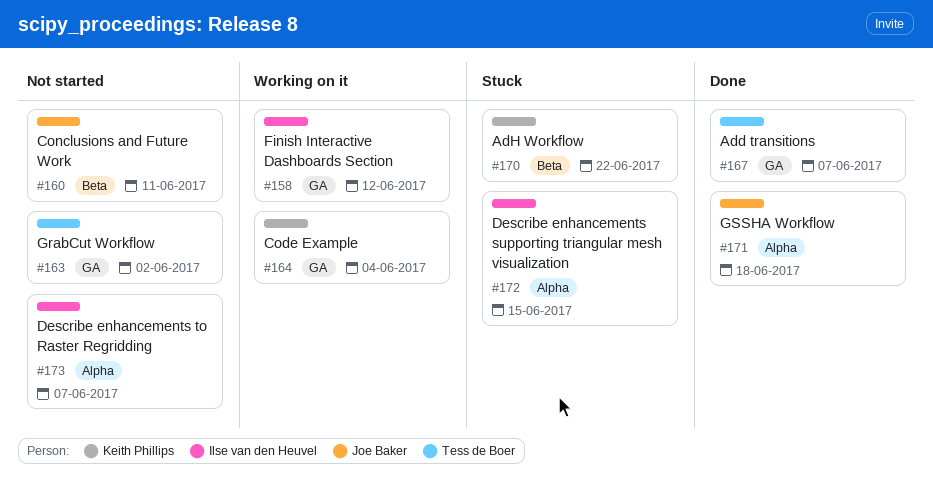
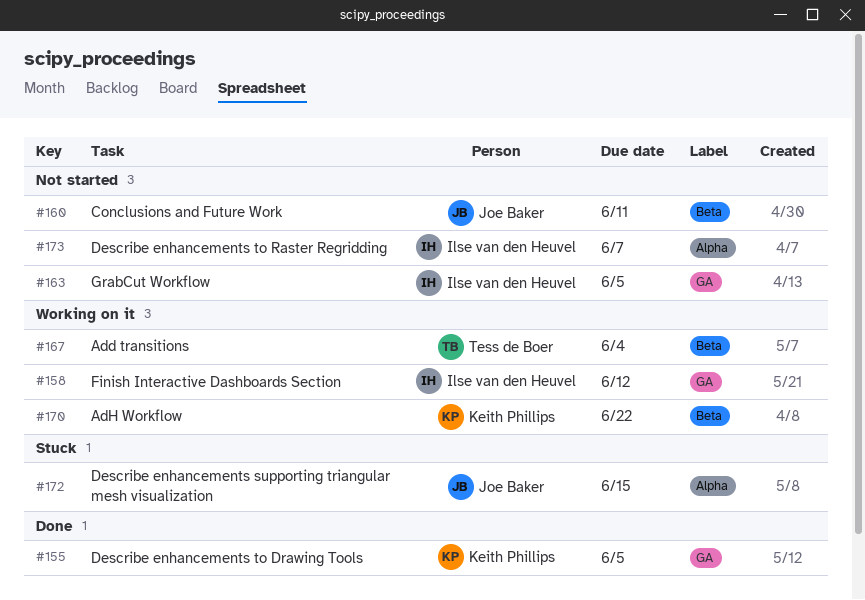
#155: none -> present
#163, owner: Tess de Boer -> Ilse van den Heuvel
#163, due: Jun 2 -> Jun 5
#164: present -> none
#167, status: Done -> Working on it
#167, label: GA -> Beta
#167, due: Jun 7 -> Jun 4
#170, status: Stuck -> Working on it
#171: present -> none
#172, owner: Ilse van den Heuvel -> Joe Baker

